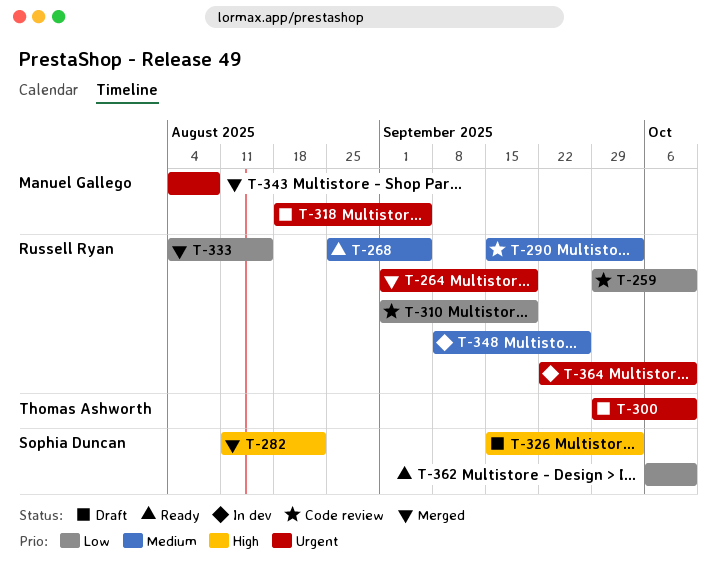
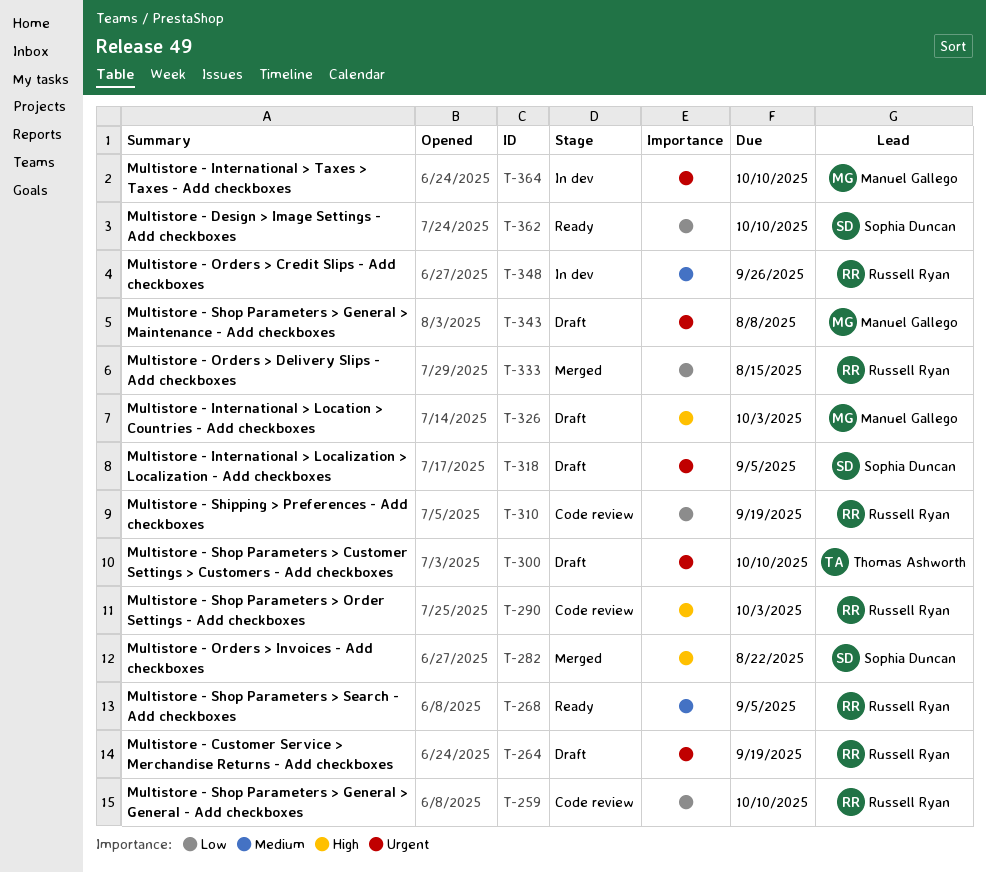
T-264, status: Merged -> Draft
T-290, priority: Medium -> High
T-318, owner: Manuel Gallego -> Sophia Duncan
T-326, owner: Sophia Duncan -> Manuel Gallego
T-343, status: Merged -> Draft
T-364, owner: Russell Ryan -> Manuel Gallego

